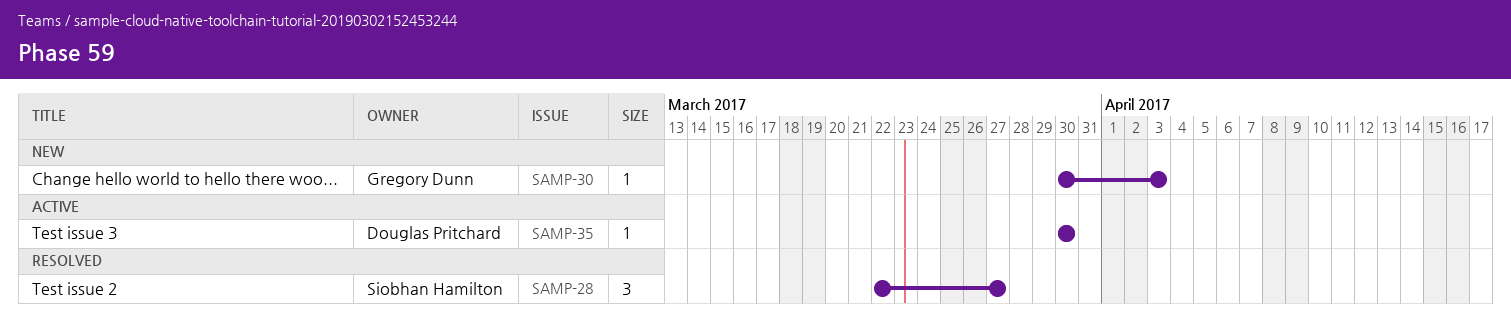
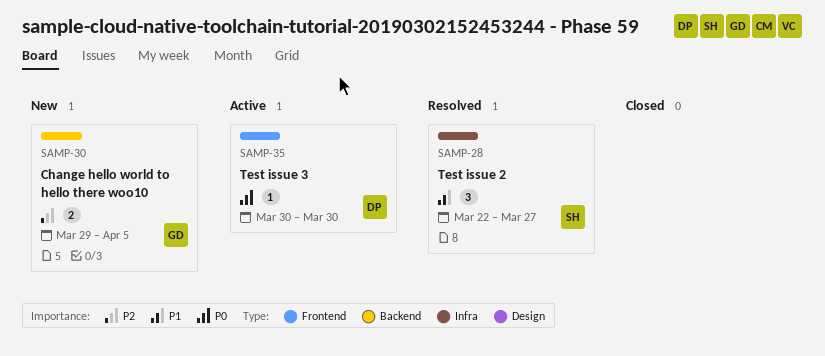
SAMP-30, estimate: 1 -> 2
SAMP-30, start: Mar 30 -> Mar 29
SAMP-30, due: Apr 3 -> Apr 5

